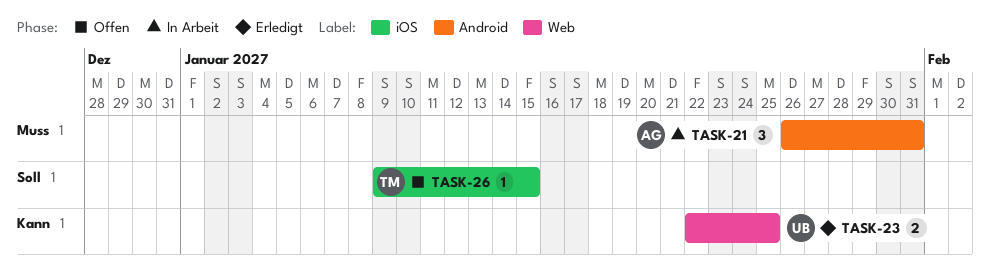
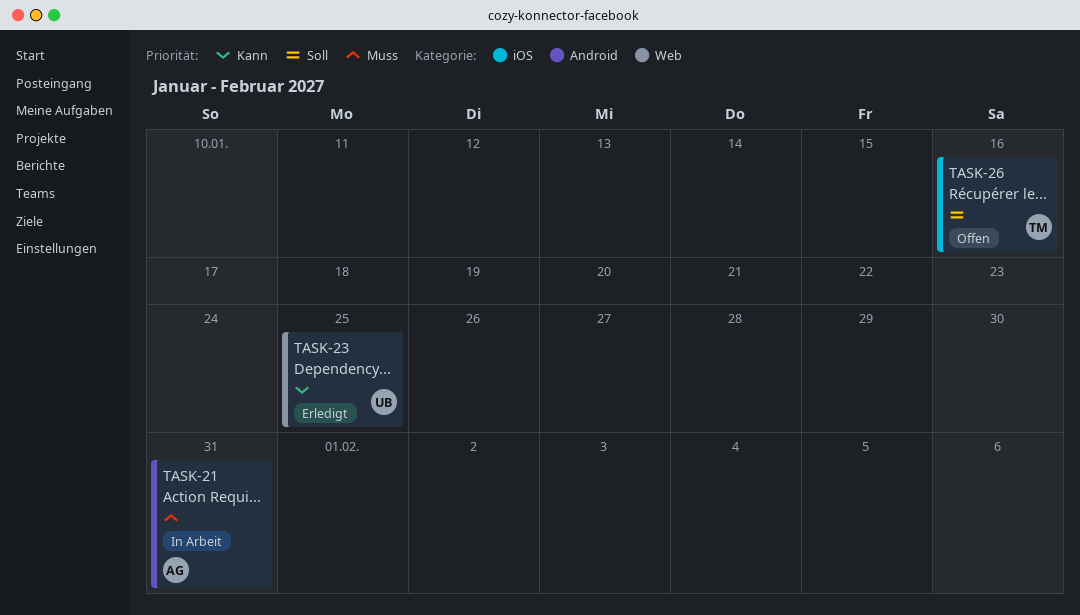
TASK-26, due: Jan 15 -> Jan 16

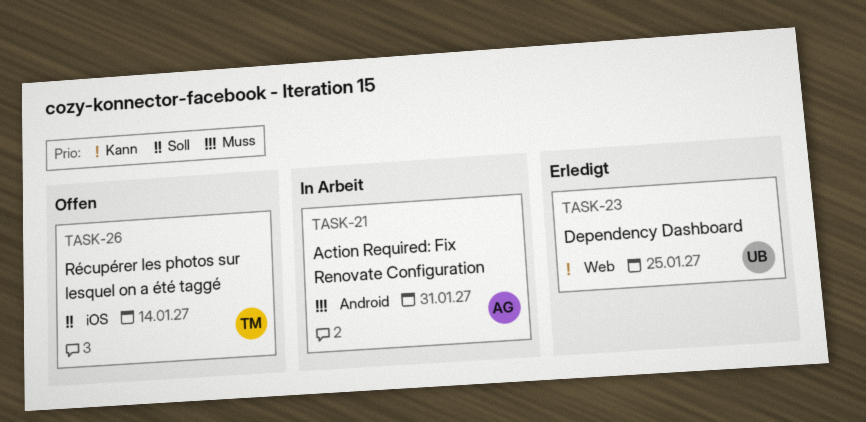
TASK-26, due: Jan 16 -> Jan 14

